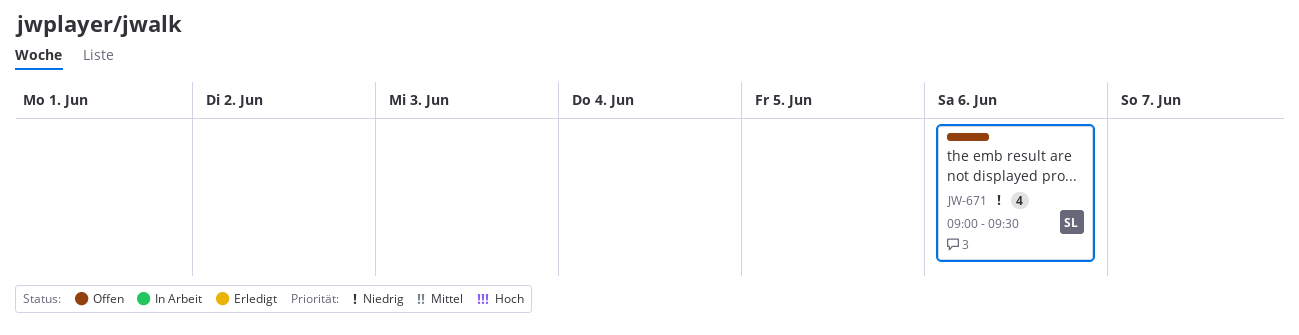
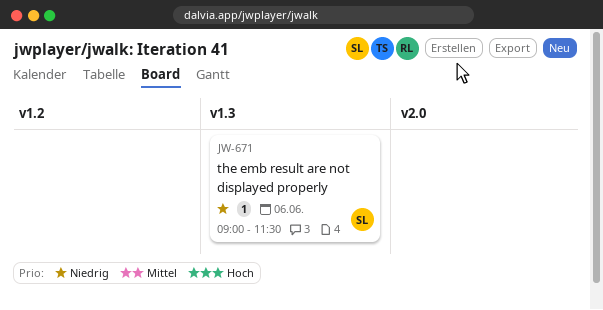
JW-671, estimate: 4 -> 1
JW-671, ends: 09:30 -> 11:30

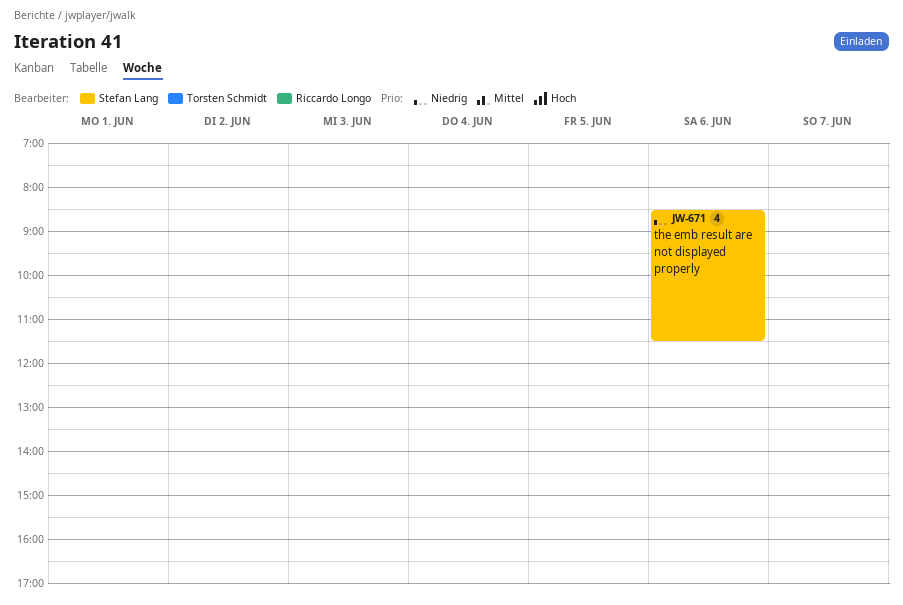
JW-671, estimate: 1 -> 4
JW-671, begins: 09:00 -> 08:30

